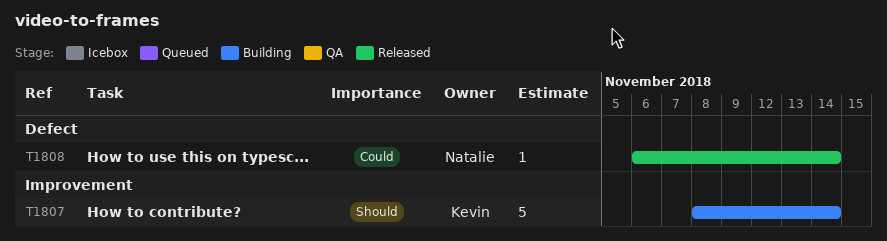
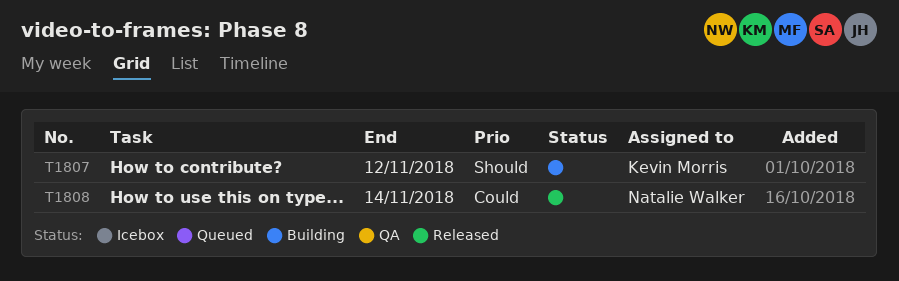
T1807, due: Nov 14 -> Nov 12

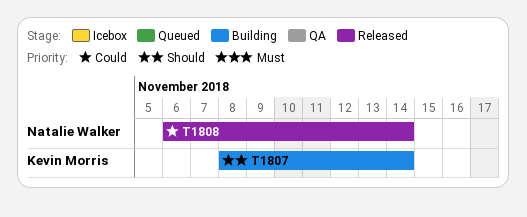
T1807, due: Nov 12 -> Nov 14

